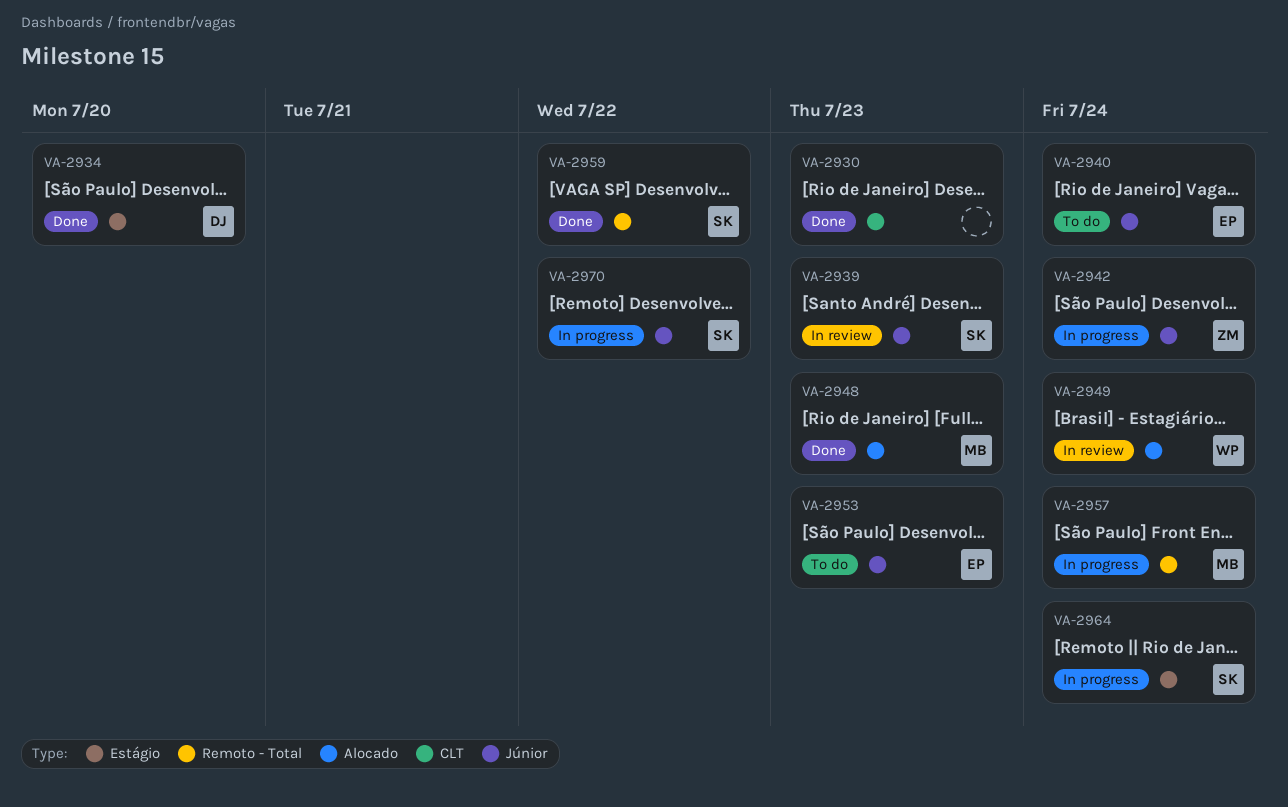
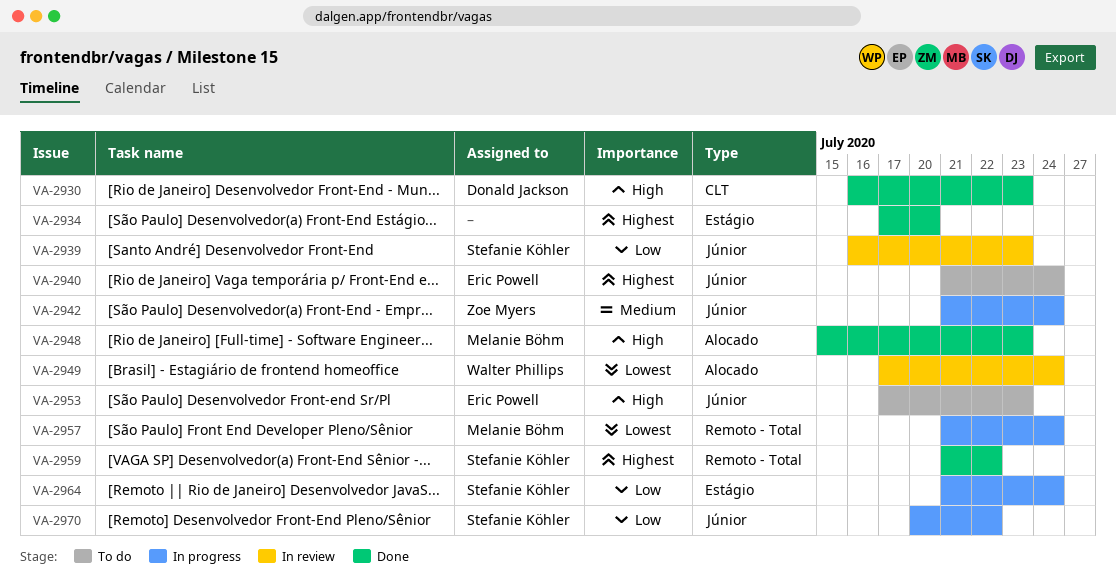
VA-2930, owner: none -> Donald Jackson
VA-2934, owner: Donald Jackson -> none

